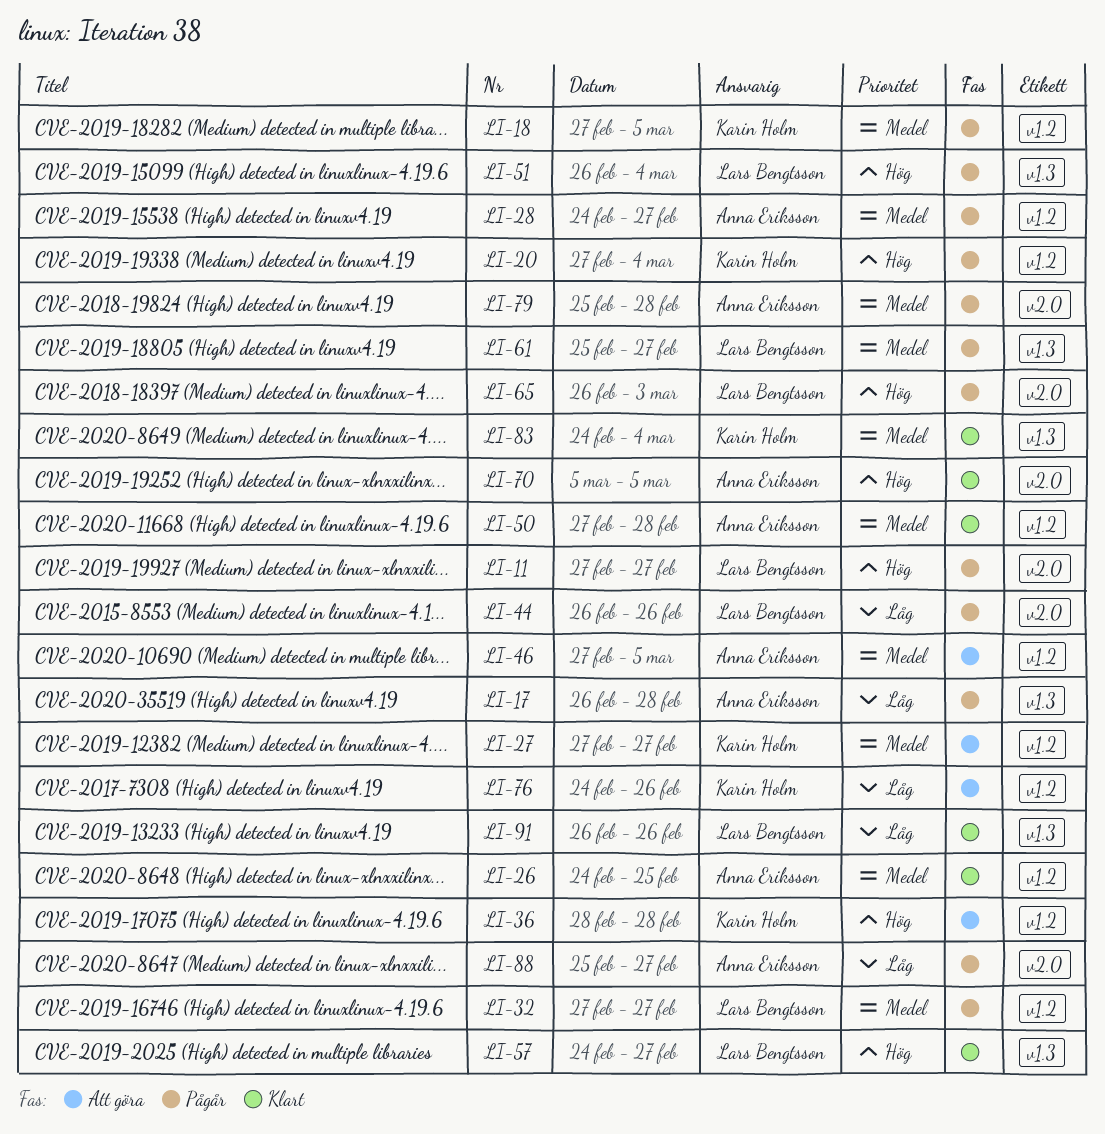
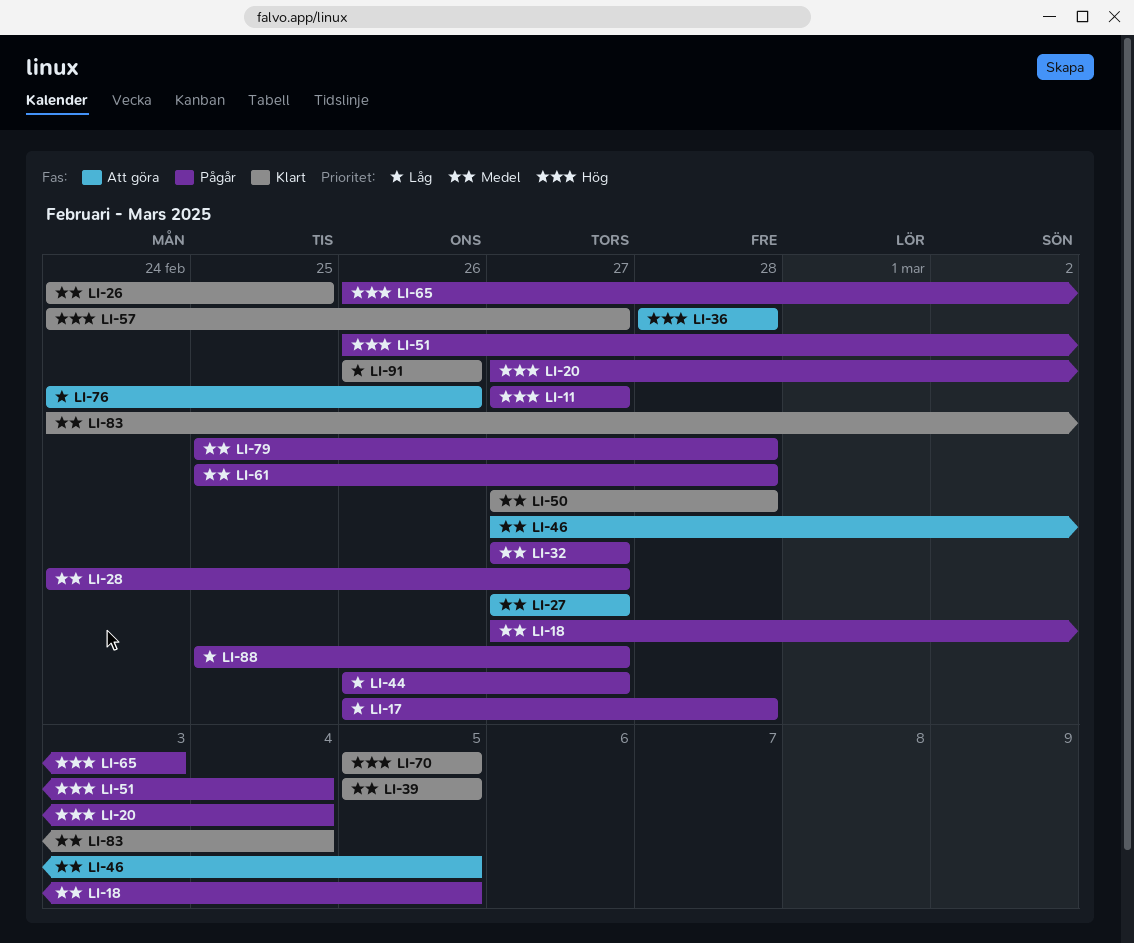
LI-39: none -> present
LI-44, due: Feb 26 -> Feb 27
LI-61, due: Feb 27 -> Feb 28

